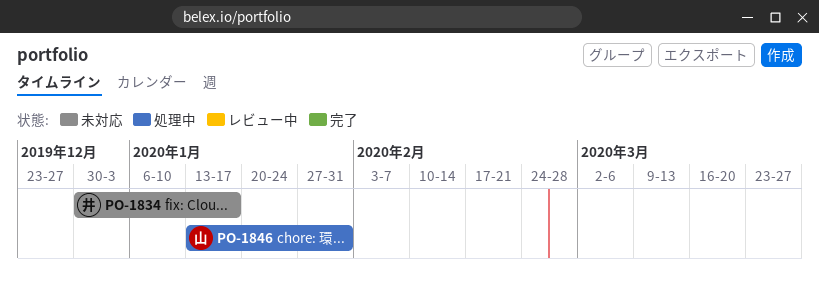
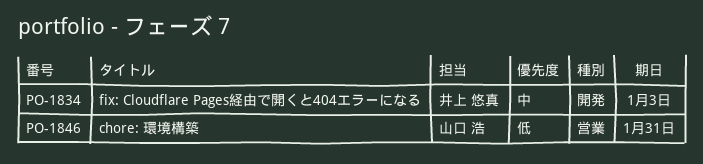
PO-1834, due: Jan 17 -> Jan 3

